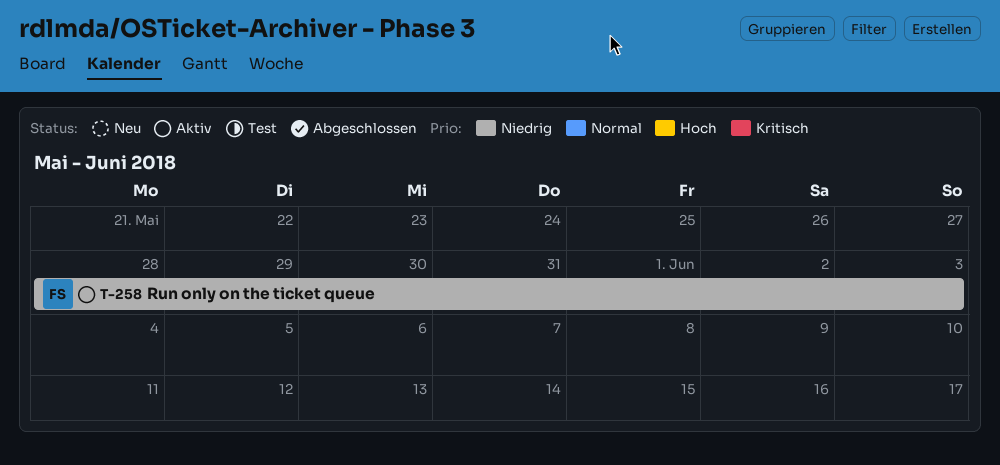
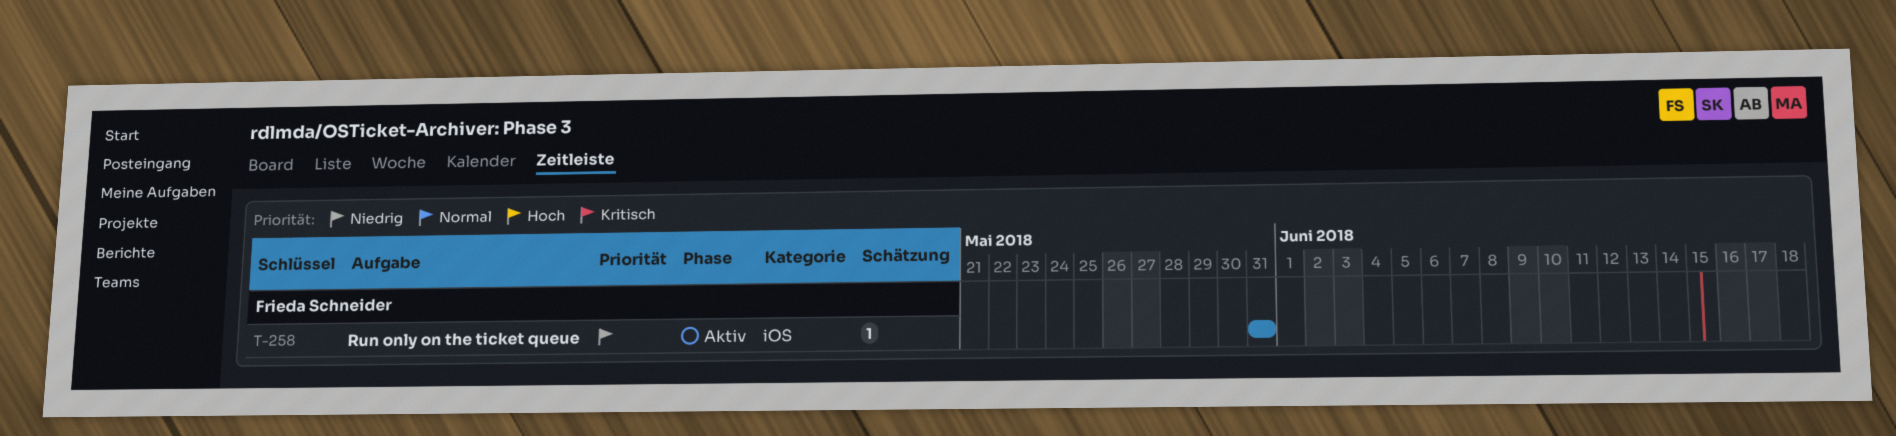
T-258, start: May 28 -> May 31
T-258, due: Jun 3 -> May 31

